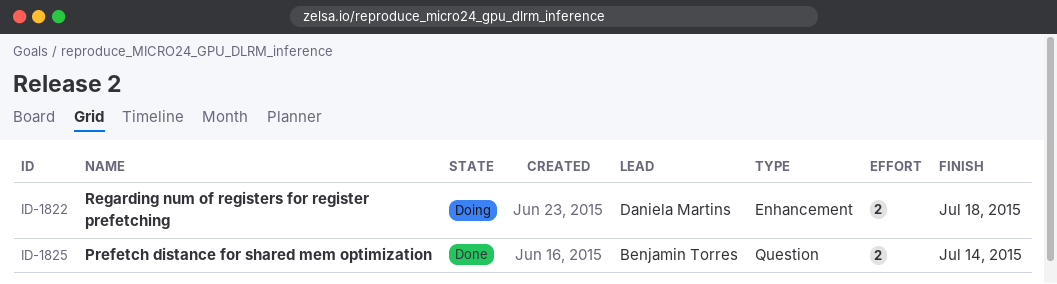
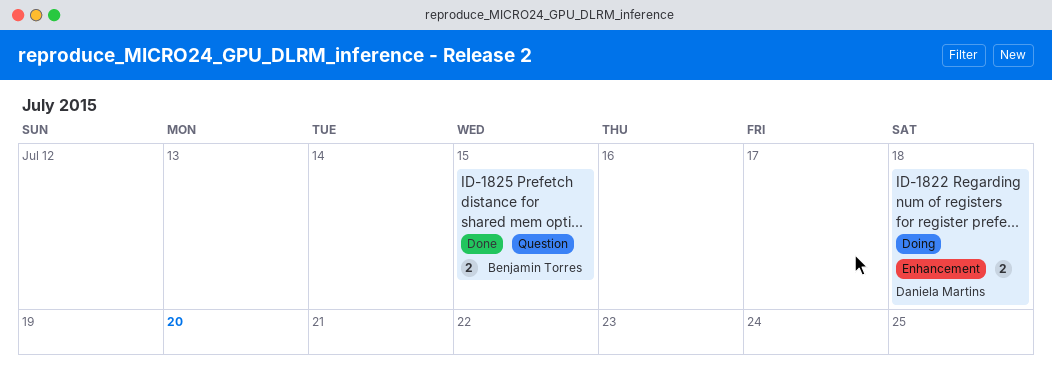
ID-1825, due: Jul 14 -> Jul 15

